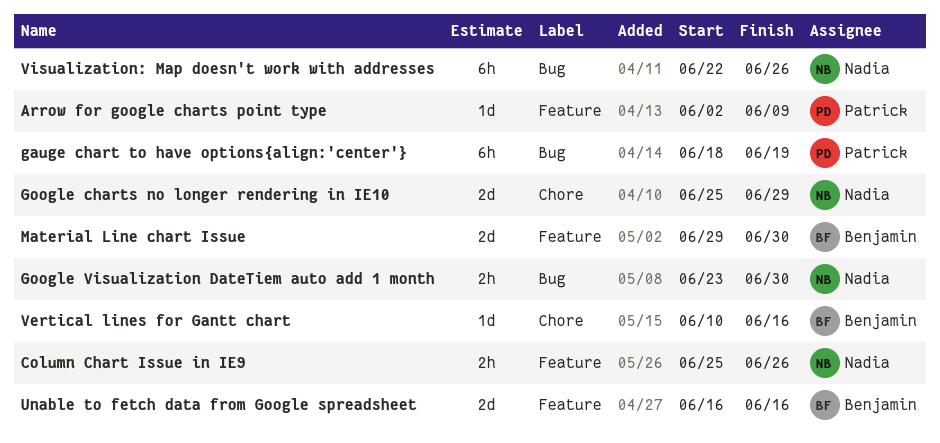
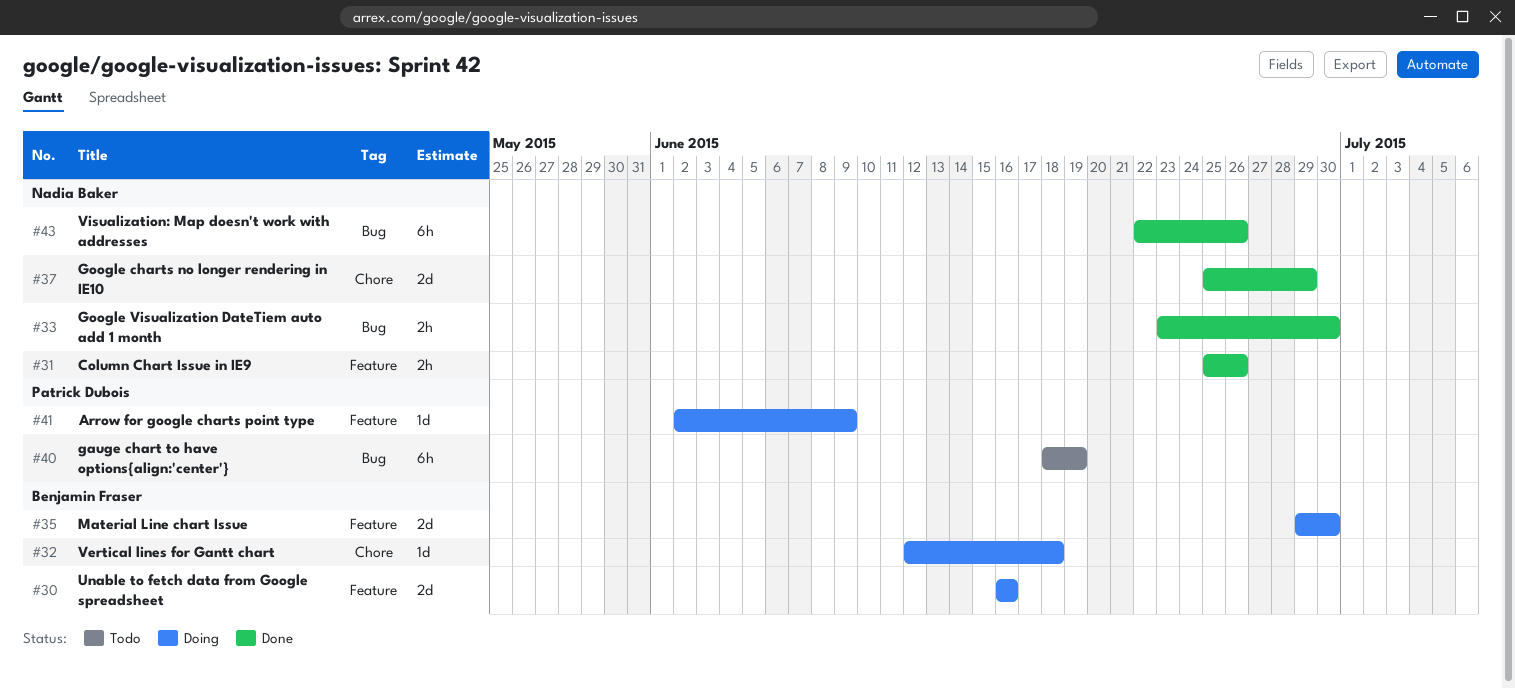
Vertical lines for Gantt chart, start: Jun 10 -> Jun 12
Vertical lines for Gantt chart, due: Jun 16 -> Jun 18

